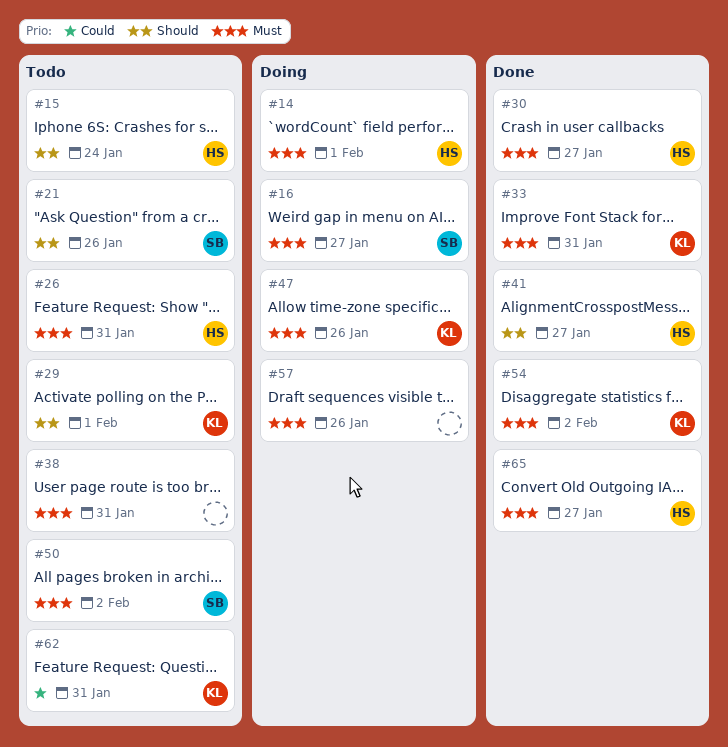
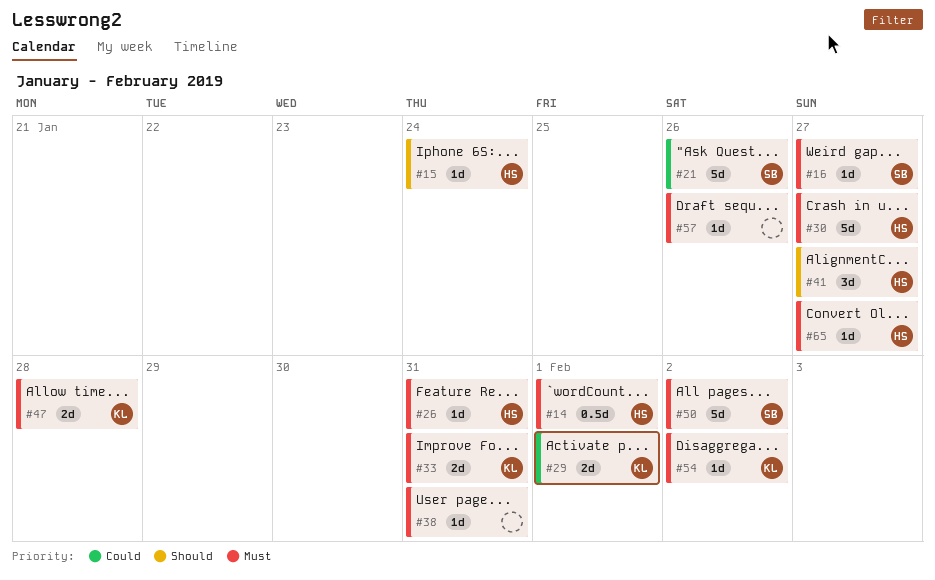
#21, priority: Should -> Could
#29, priority: Should -> Could
#47, due: Jan 26 -> Jan 28
#62: present -> none

